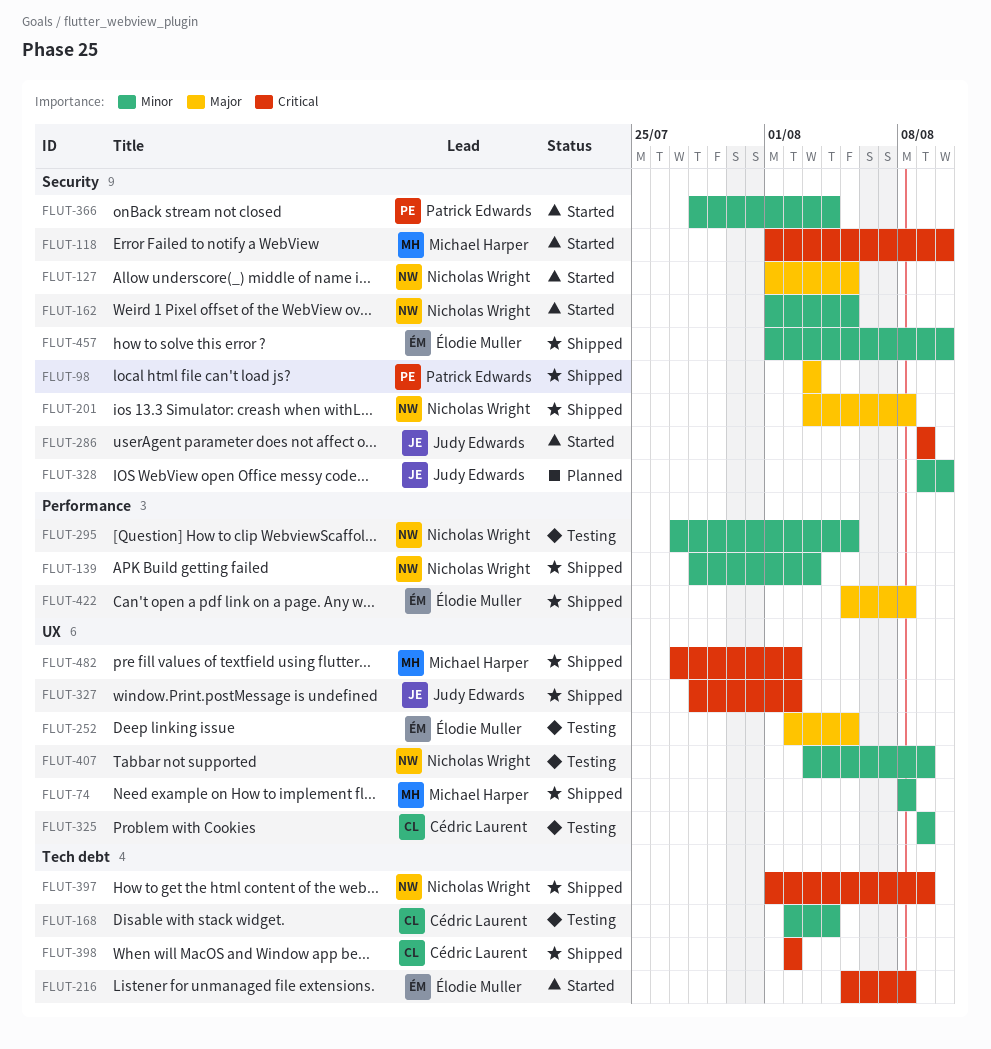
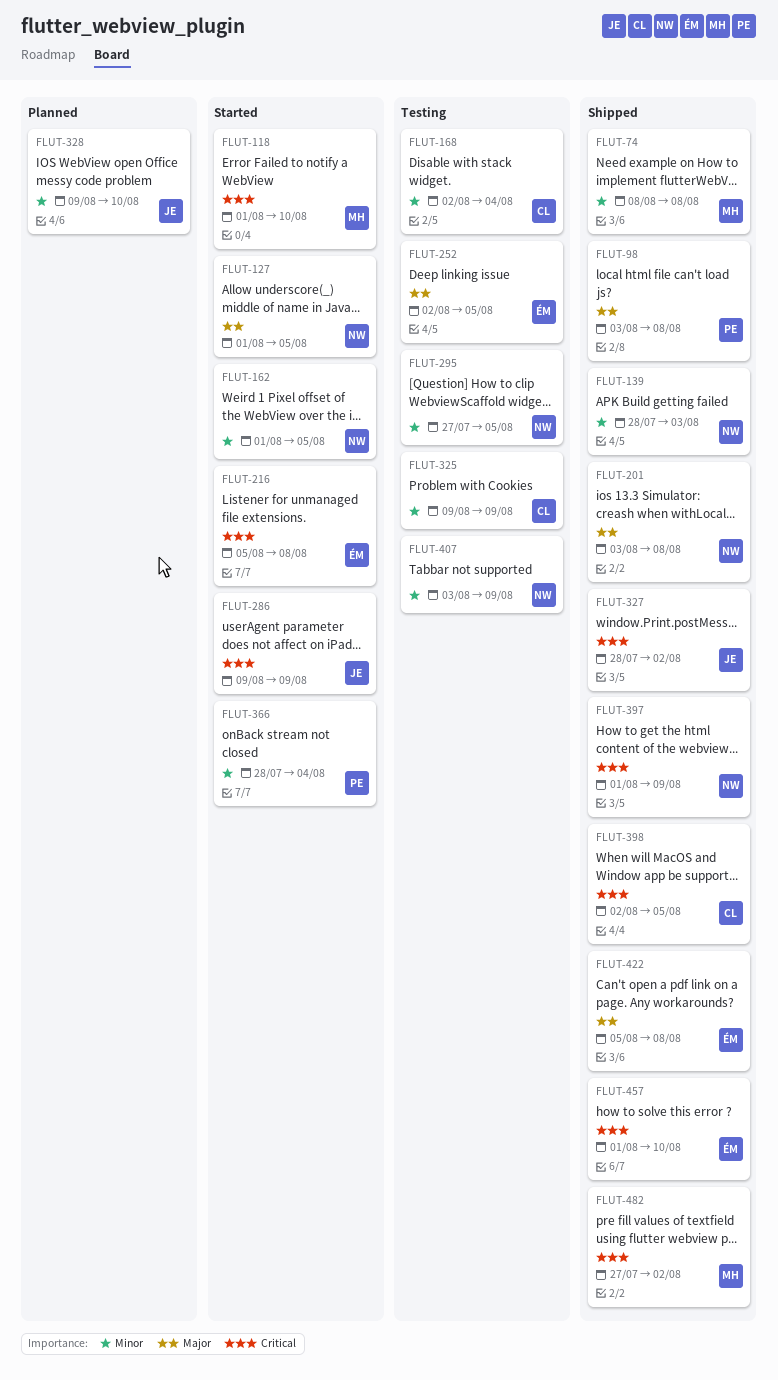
FLUT-98, due: Aug 3 -> Aug 8
FLUT-398, due: Aug 2 -> Aug 5
FLUT-457, priority: Minor -> Critical

